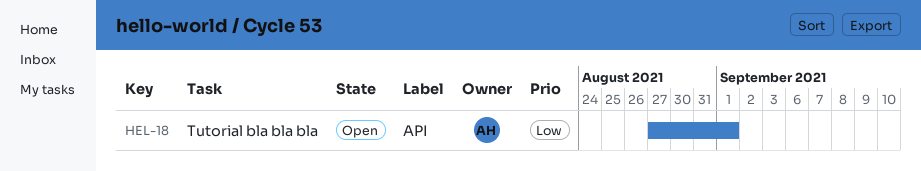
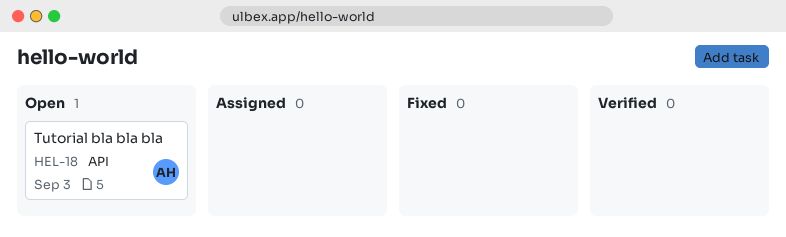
HEL-18, due: Sep 1 -> Sep 3

